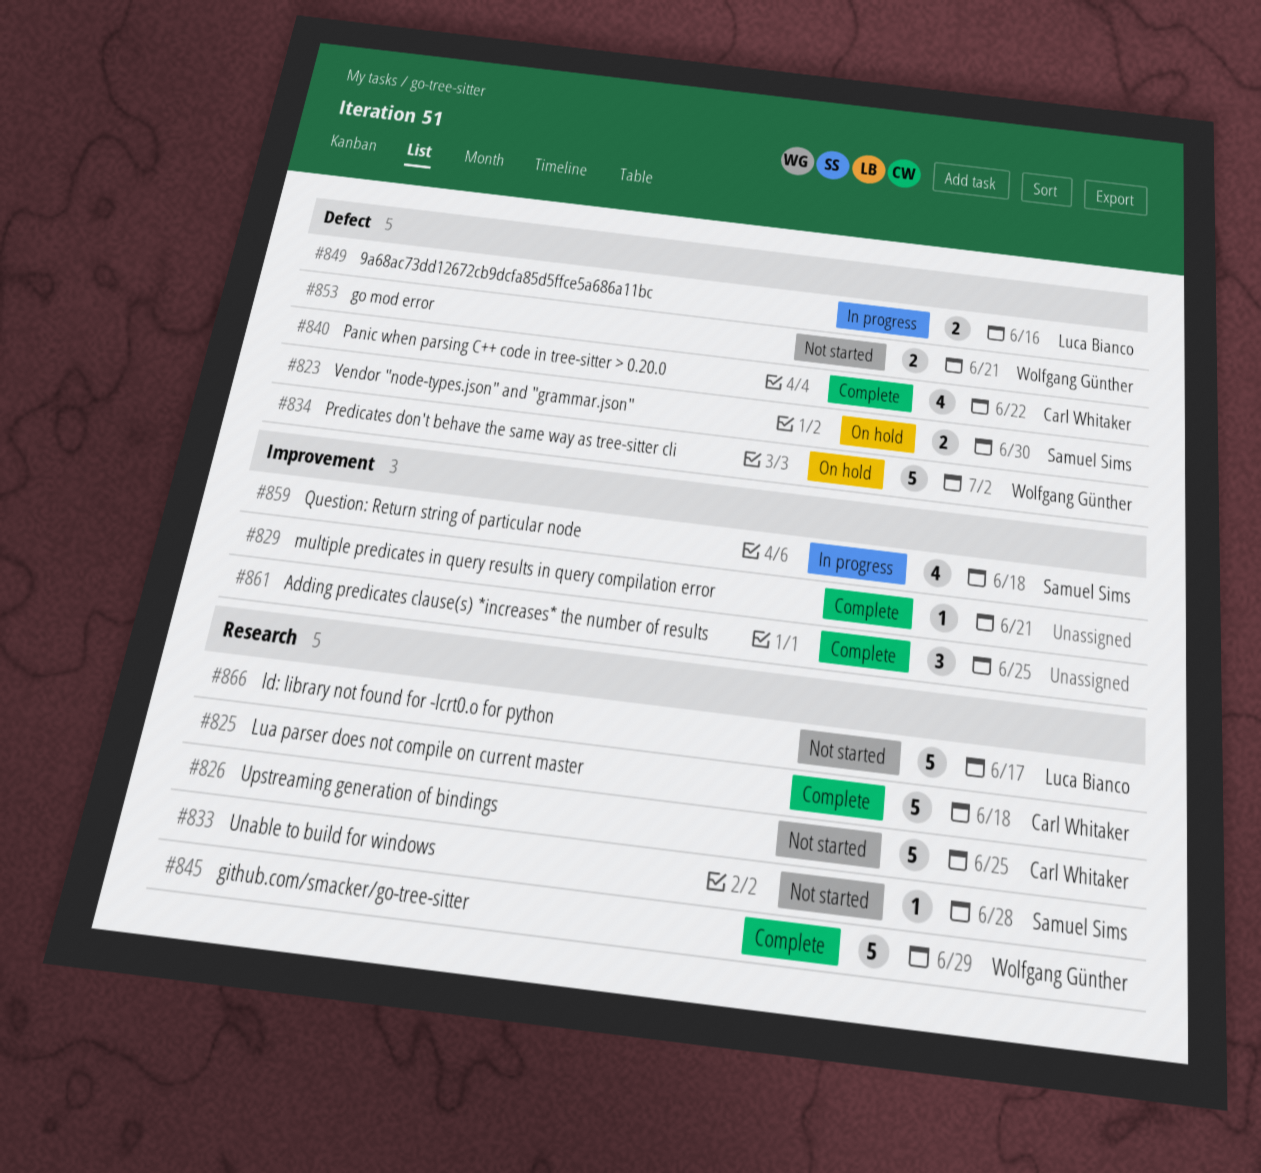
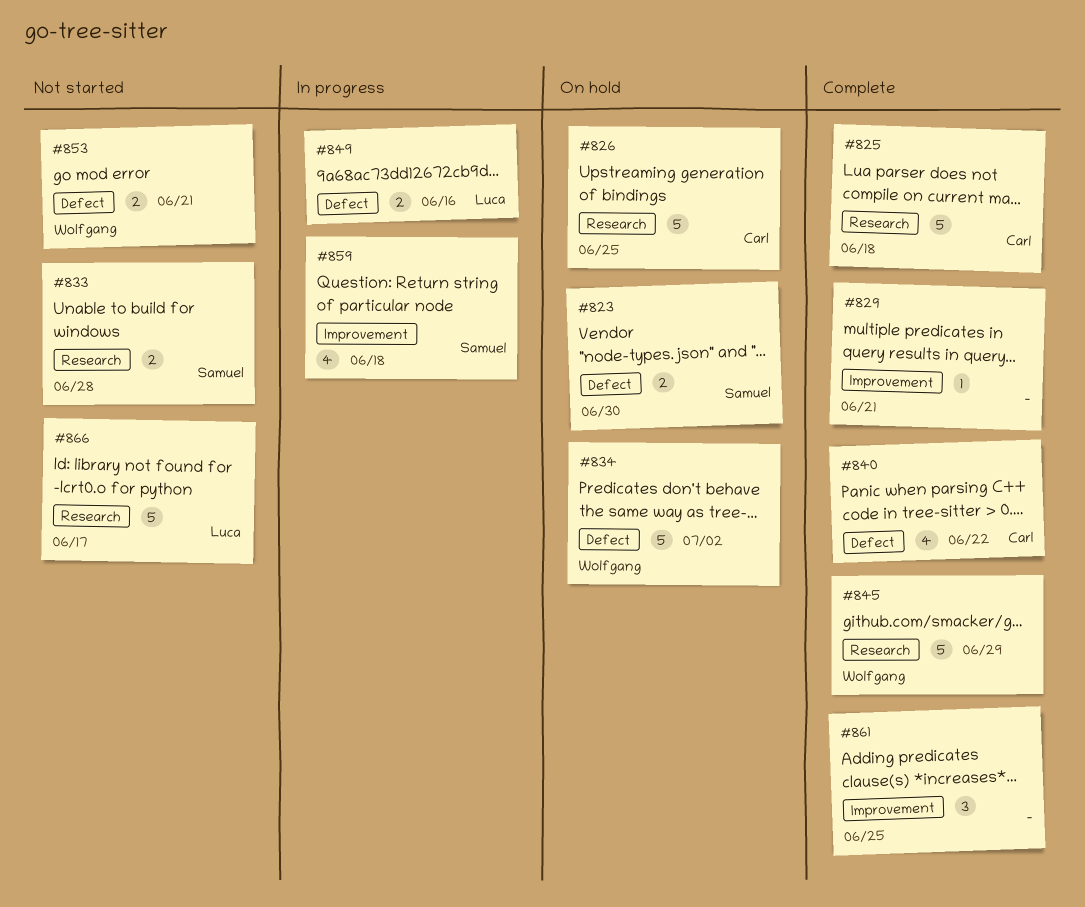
#826, status: Not started -> On hold
#833, estimate: 1 -> 2

